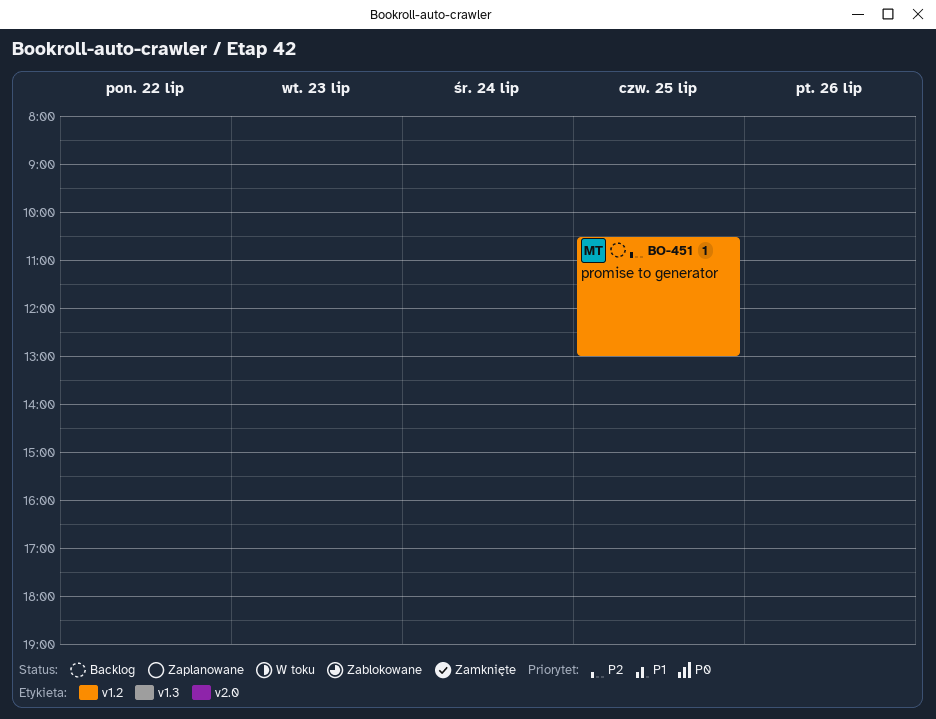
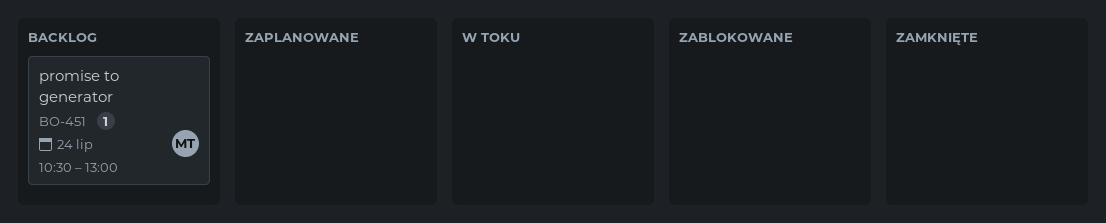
BO-451, day: Jul 25 -> Jul 24

